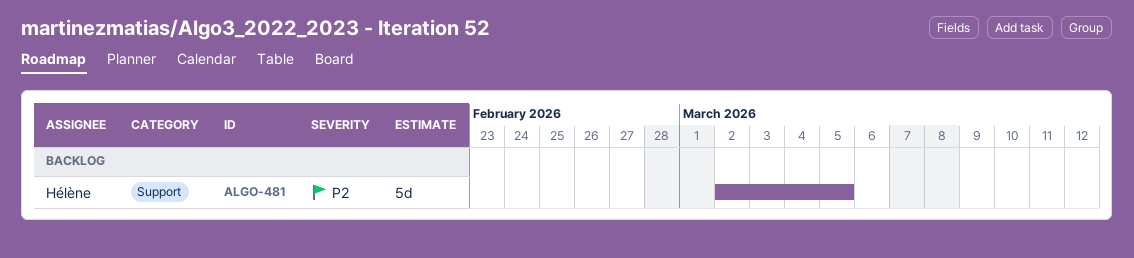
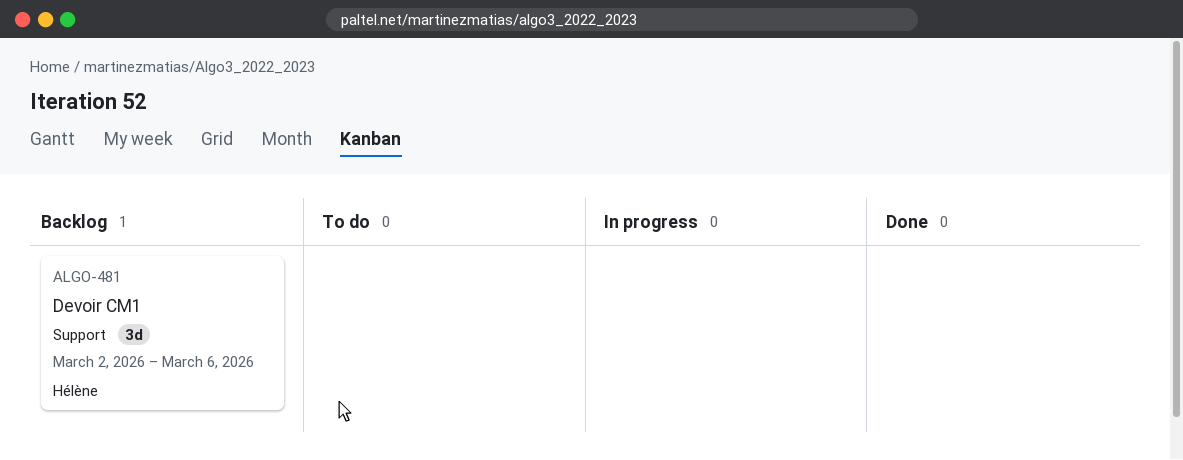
ALGO-481, estimate: 5d -> 3d
ALGO-481, due: Mar 5 -> Mar 6

